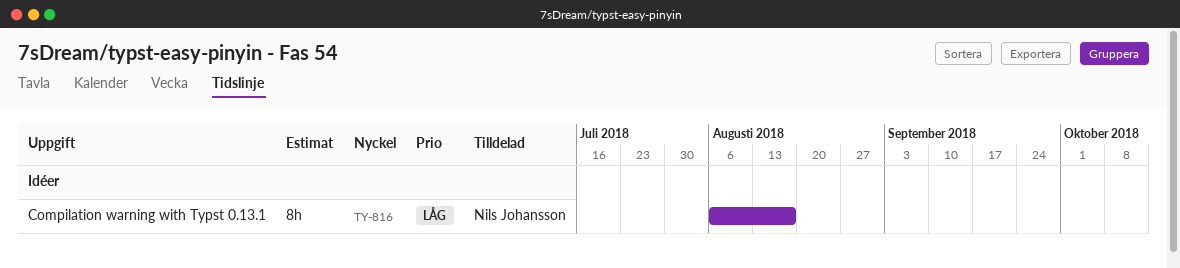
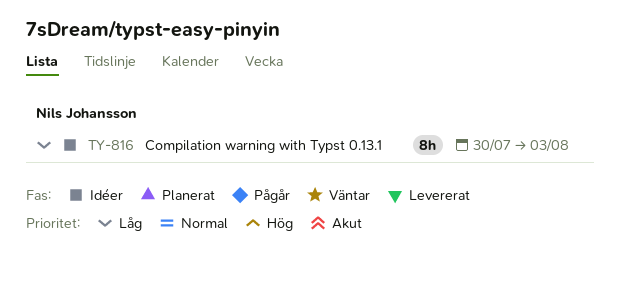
TY-816, start: Aug 6 -> Jul 30
TY-816, due: Aug 17 -> Aug 3

